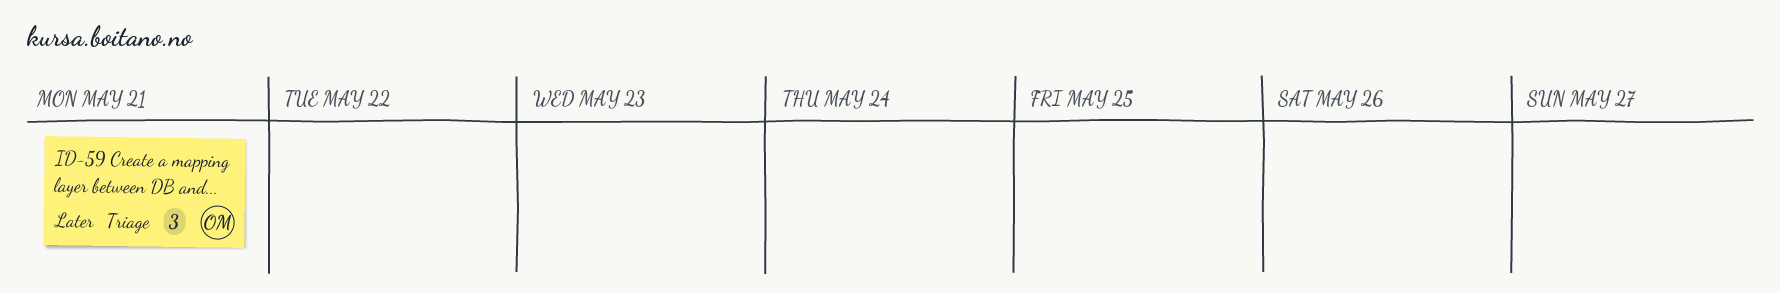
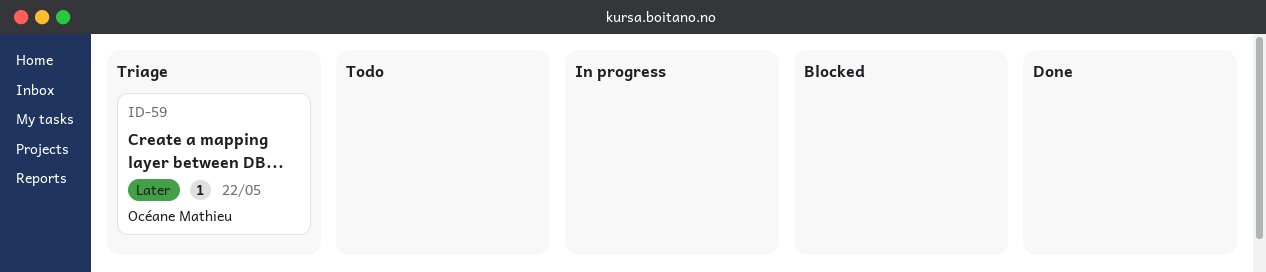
ID-59, estimate: 3 -> 1
ID-59, due: May 21 -> May 22

